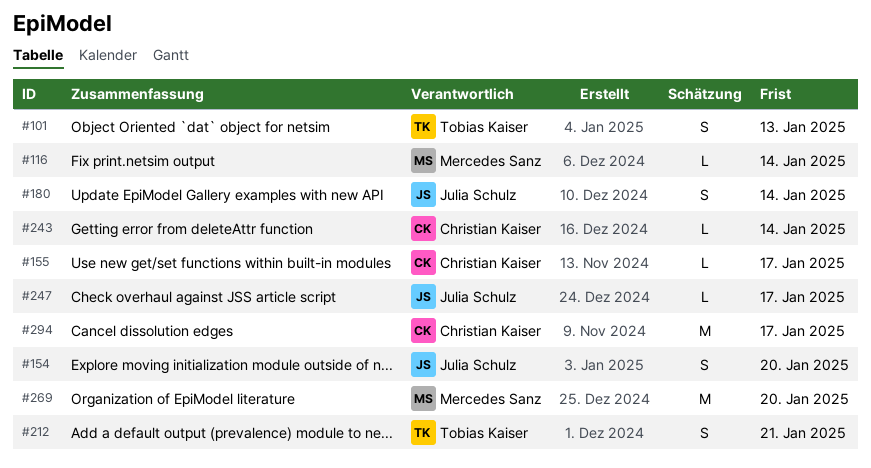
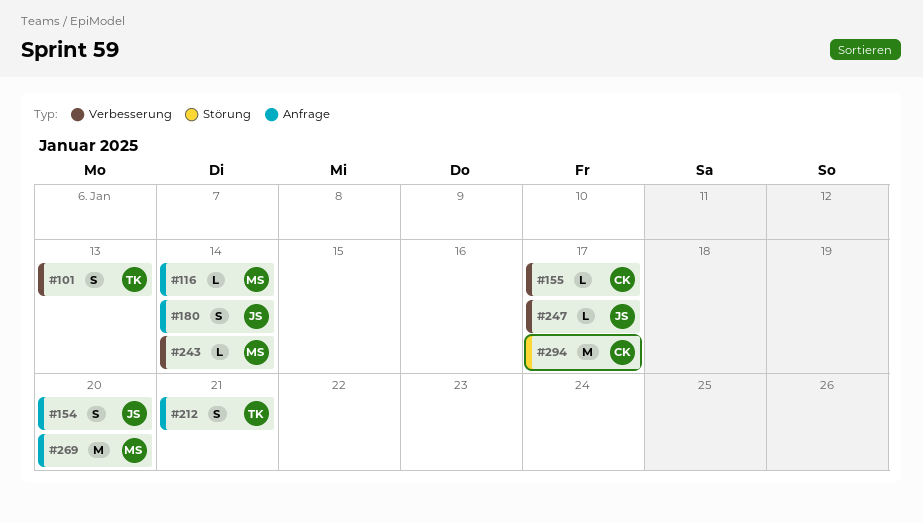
#243, owner: Christian Kaiser -> Mercedes Sanz

